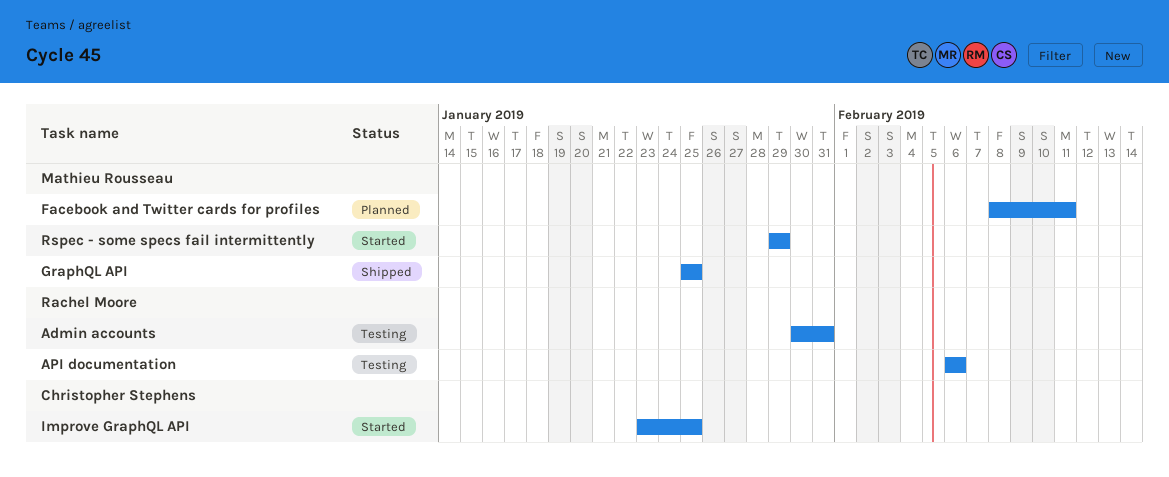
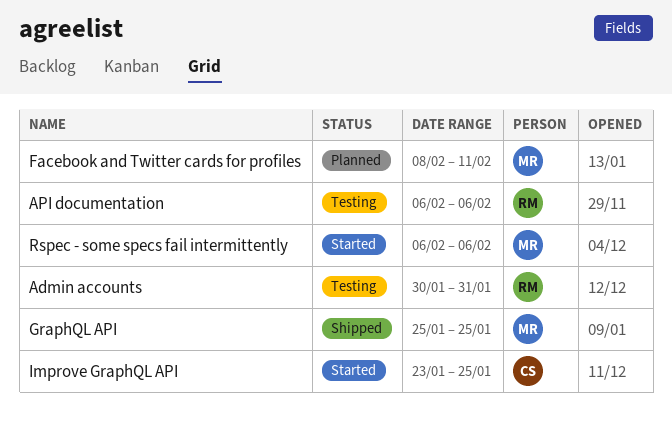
Rspec - some specs fail intermittently, start: Jan 29 -> Feb 6
Rspec - some specs fail intermittently, due: Jan 29 -> Feb 6

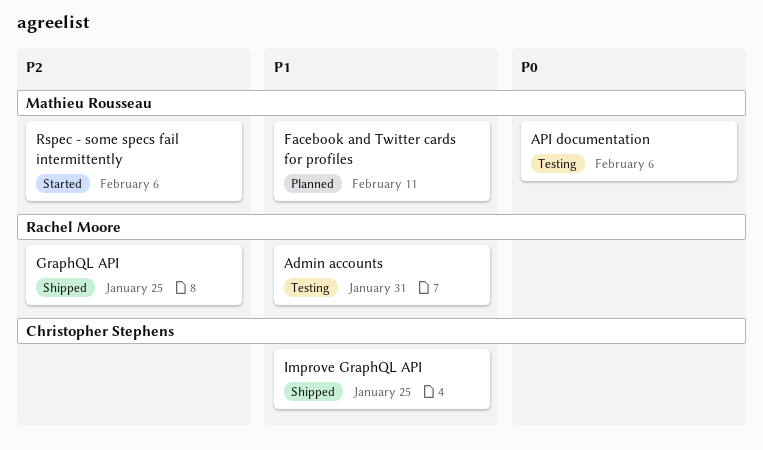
API documentation, owner: Rachel Moore -> Mathieu Rousseau
GraphQL API, owner: Mathieu Rousseau -> Rachel Moore
Improve GraphQL API, status: Started -> Shipped

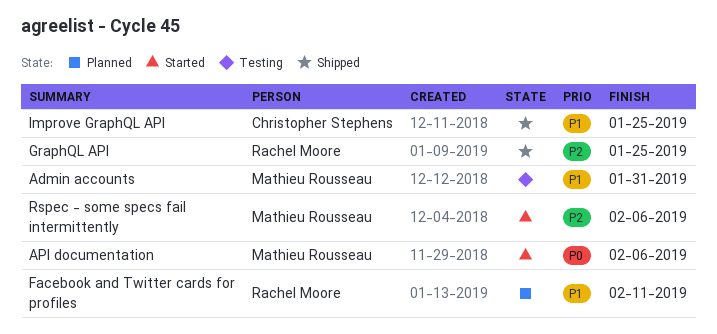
Admin accounts, owner: Rachel Moore -> Mathieu Rousseau
API documentation, status: Testing -> Started
Facebook and Twitter cards for profiles, owner: Mathieu Rousseau -> Rachel Moore

